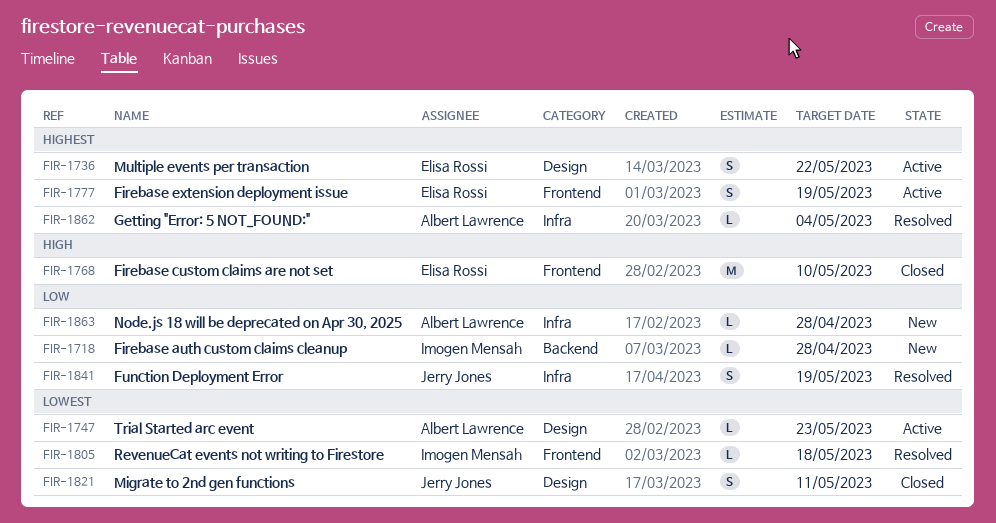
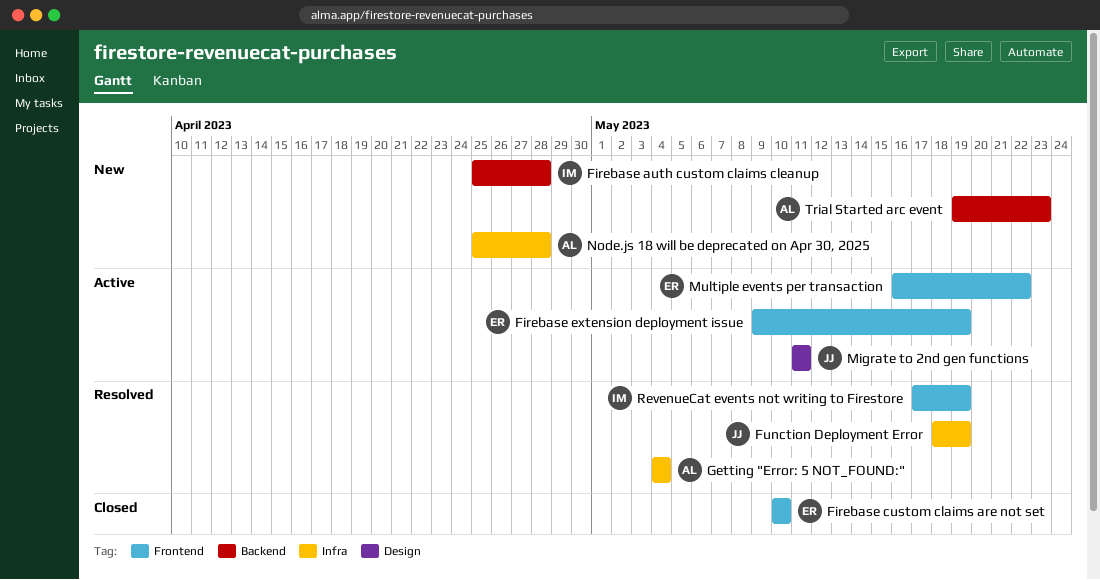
Migrate to 2nd gen functions, status: Closed -> Active
Multiple events per transaction, label: Design -> Frontend
RevenueCat events not writing to Firestore, due: May 18 -> May 19
Trial Started arc event, status: Active -> New
Trial Started arc event, label: Design -> Backend

